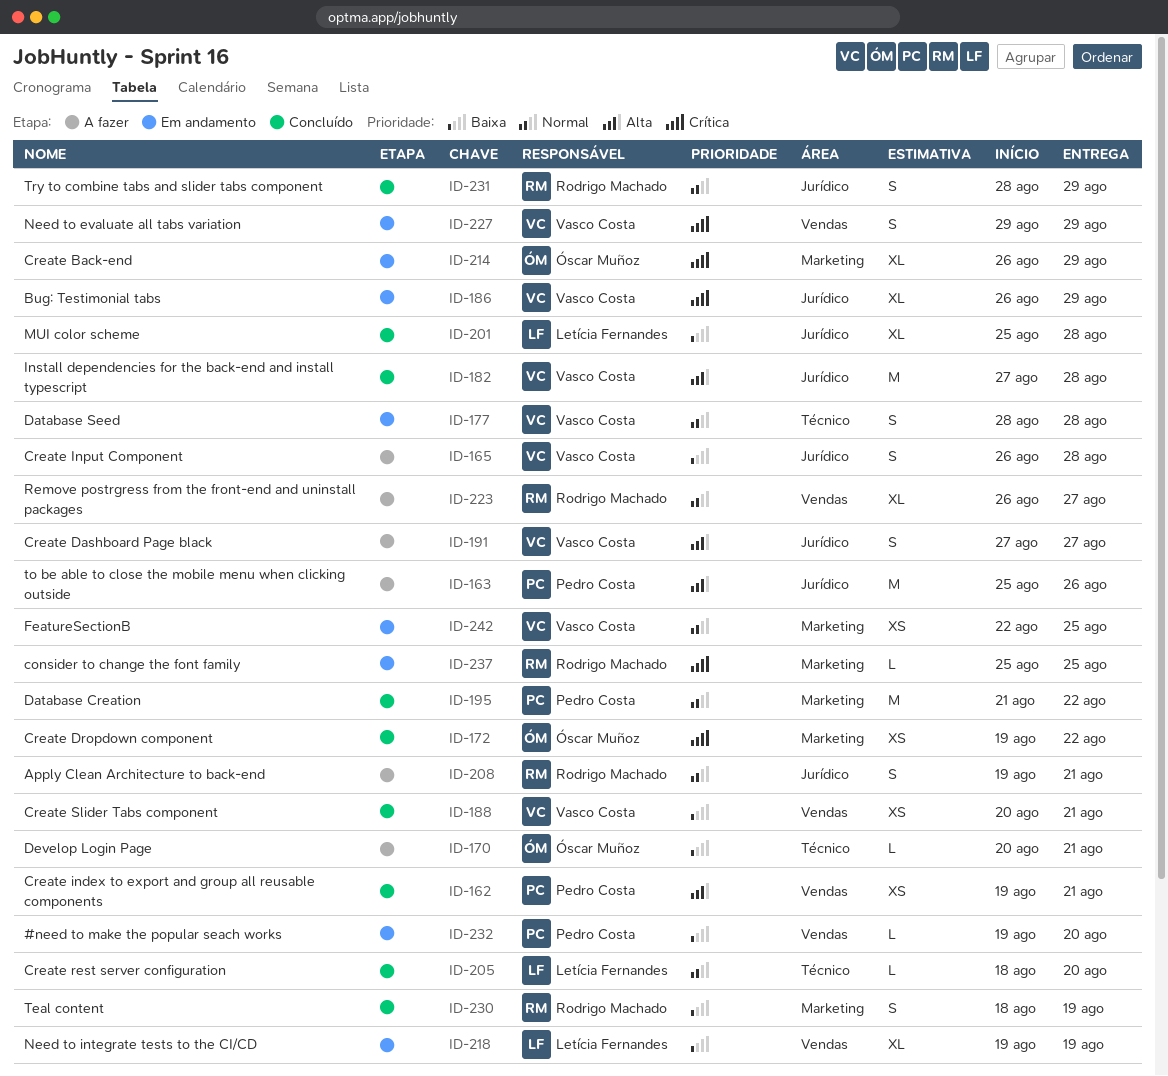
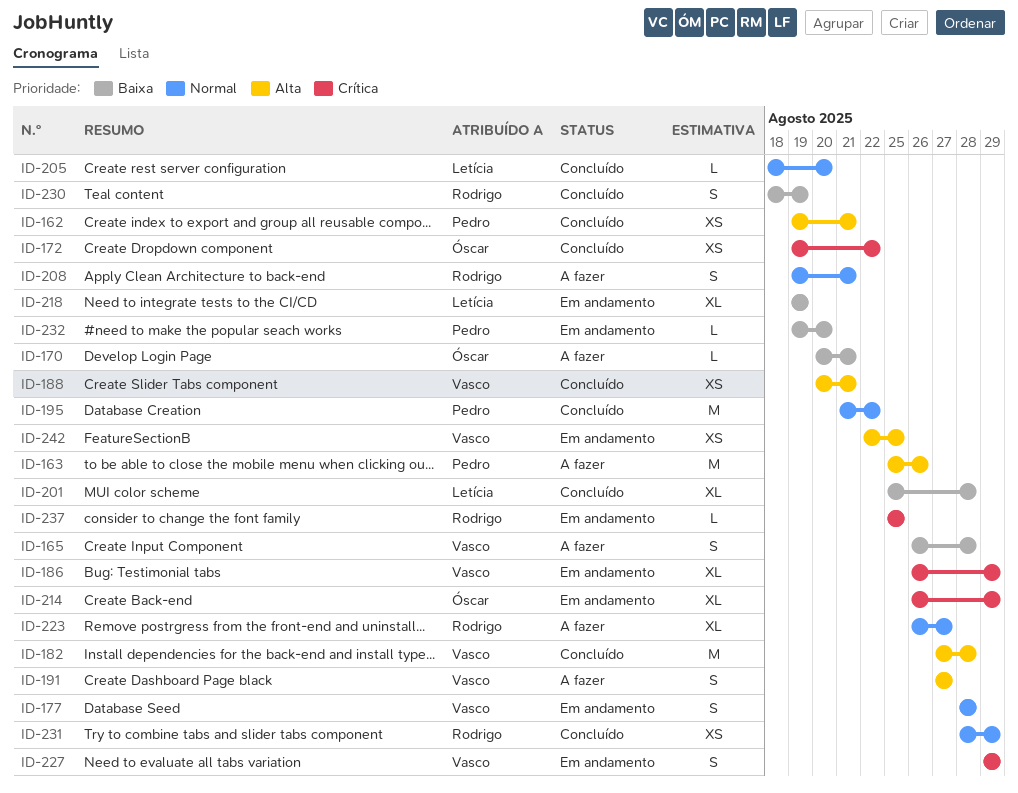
ID-188, priority: Baixa -> Alta
ID-231, estimate: S -> XS
ID-242, priority: Normal -> Alta

